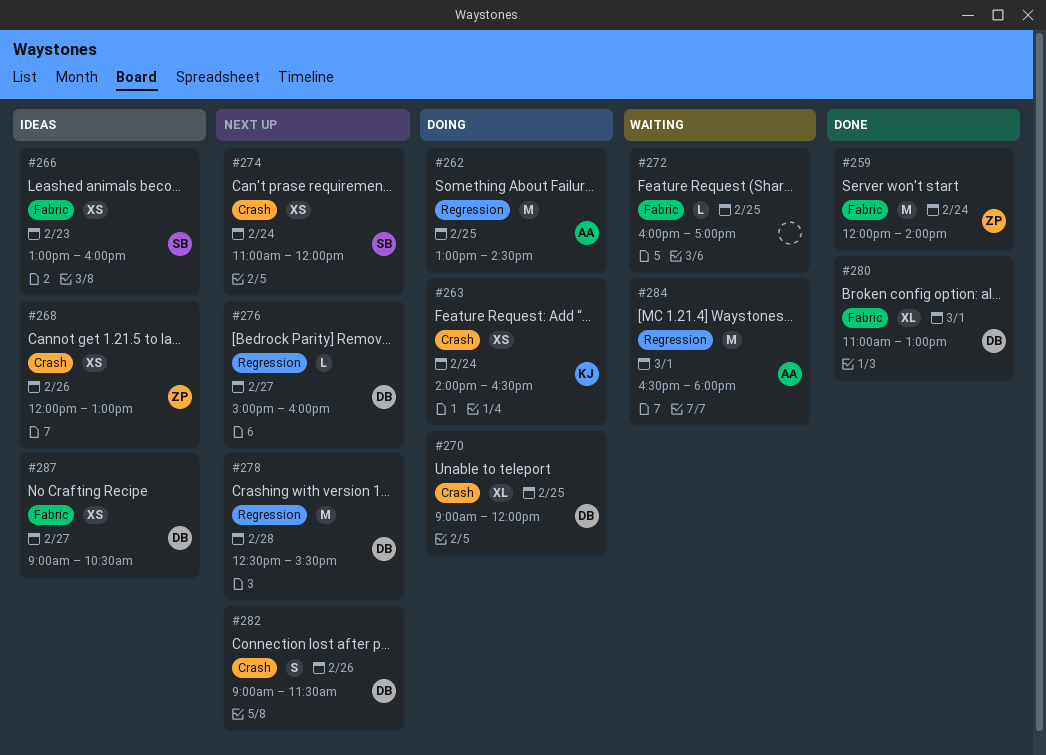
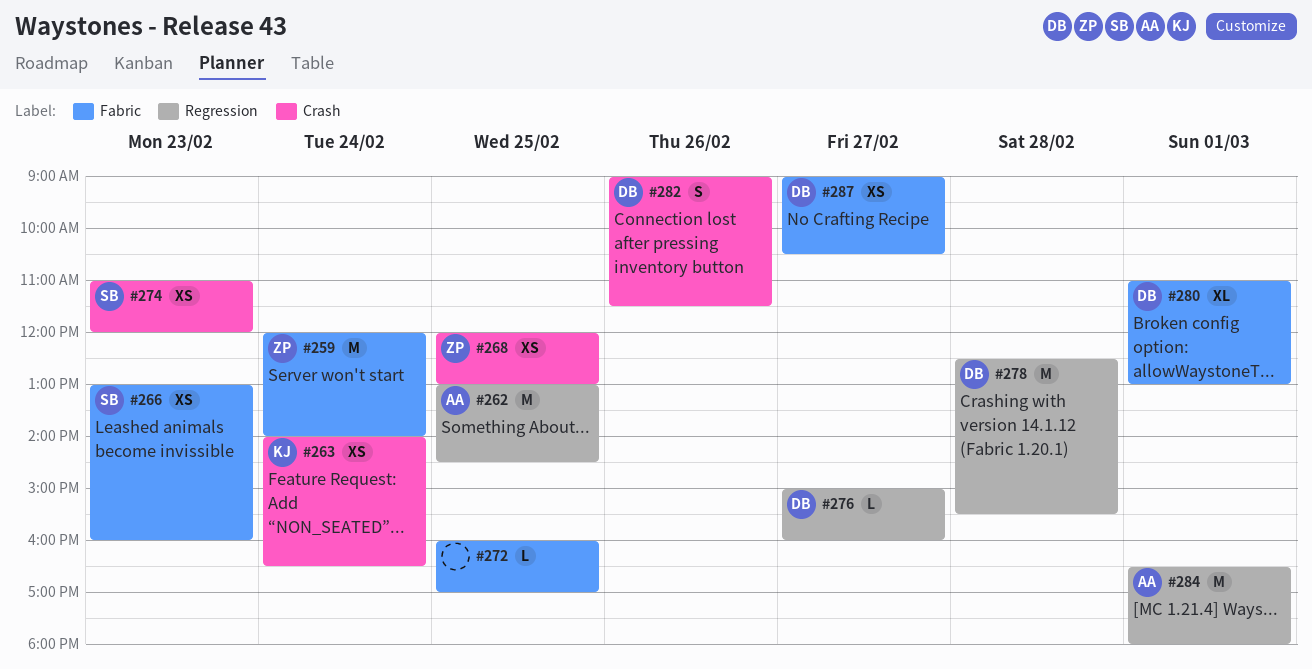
#268, day: Feb 26 -> Feb 25
#270: present -> none
#274, day: Feb 24 -> Feb 23

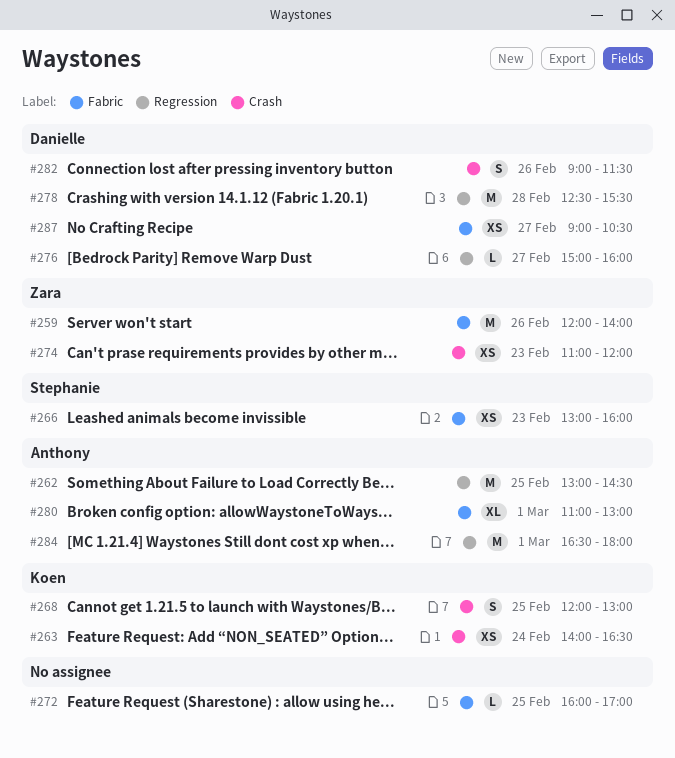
#259, day: Feb 24 -> Feb 26
#268, owner: Zara -> Koen
#268, estimate: XS -> S
#274, owner: Stephanie -> Zara
#280, owner: Danielle -> Anthony

